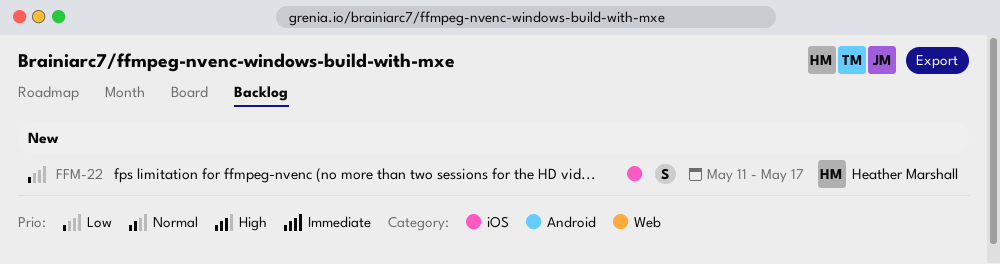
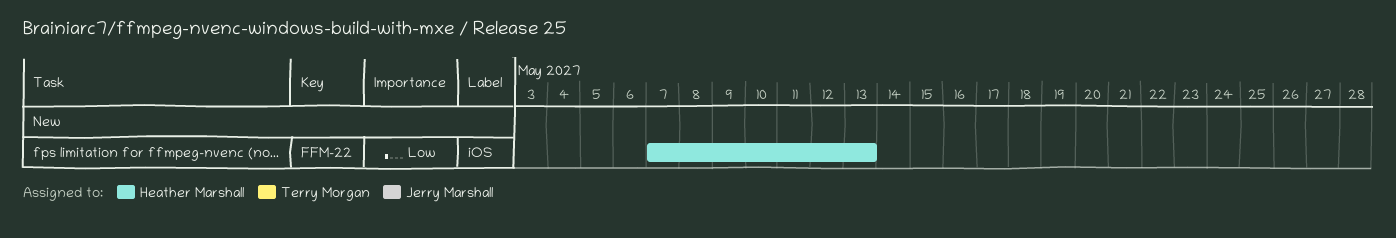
FFM-22, start: May 11 -> May 7
FFM-22, due: May 17 -> May 13

